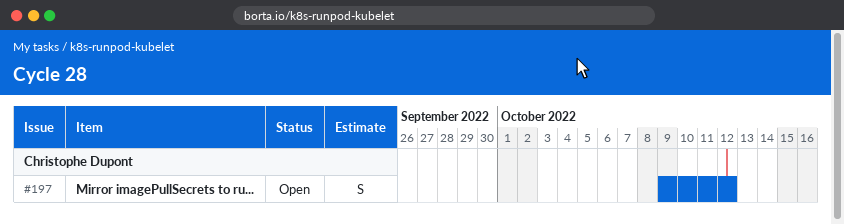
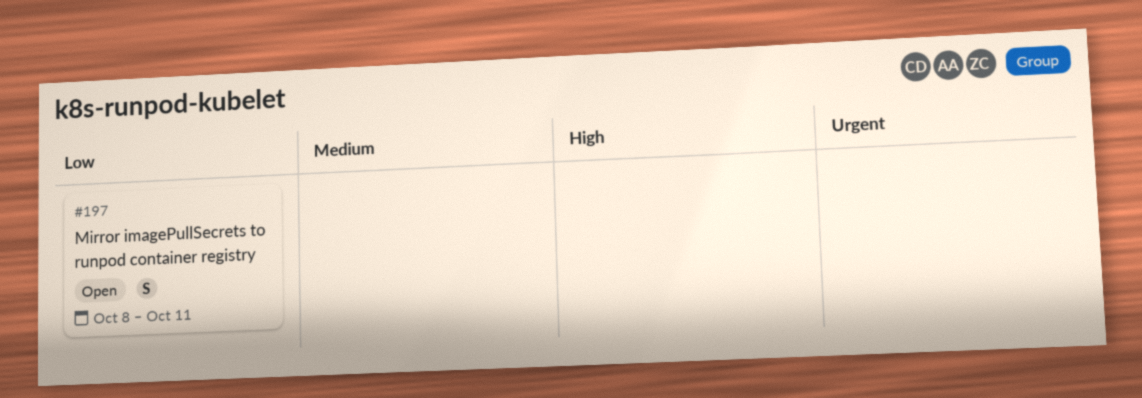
#197, start: Oct 9 -> Oct 8
#197, due: Oct 12 -> Oct 11

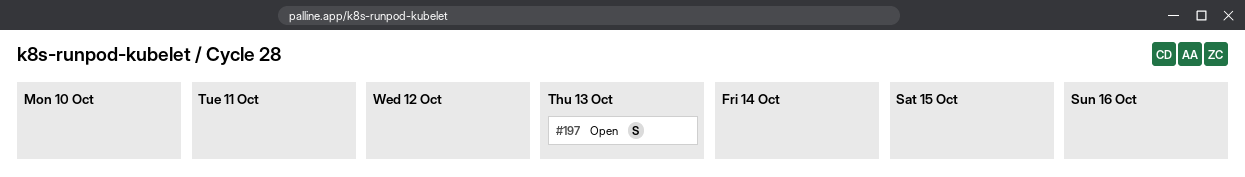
#197, due: Oct 11 -> Oct 13

